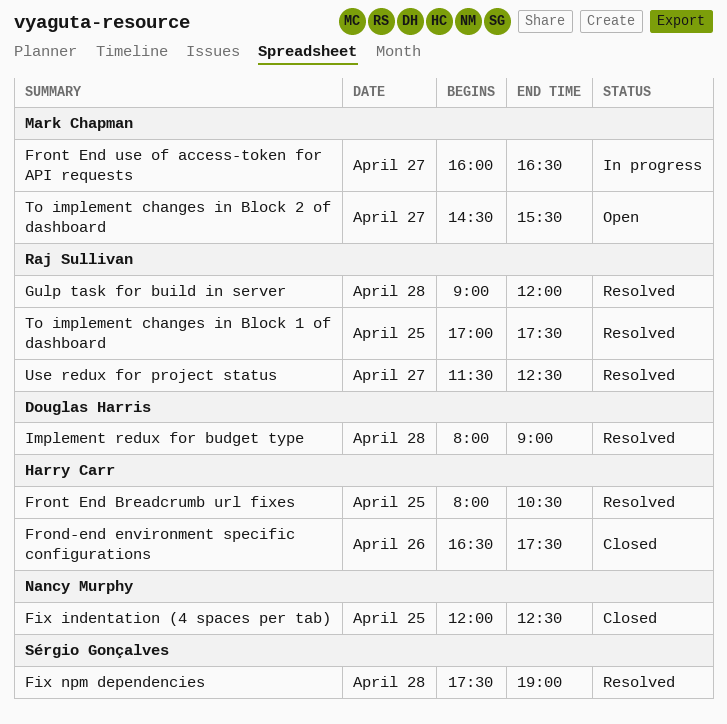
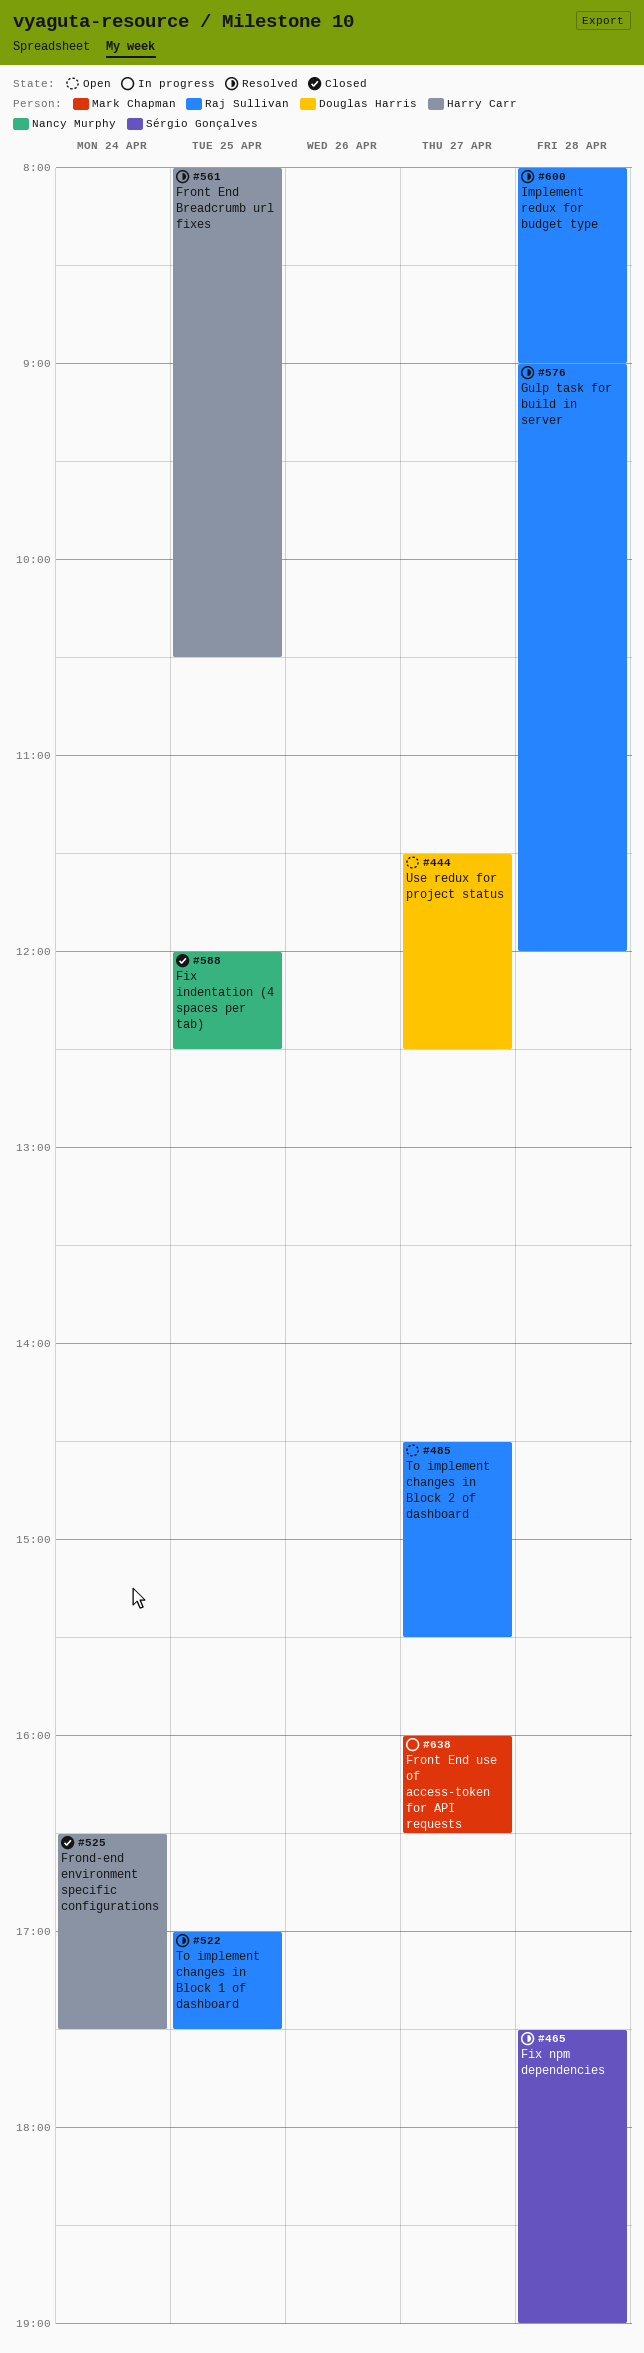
Frond-end environment specific configurations, day: Apr 26 -> Apr 24
Implement redux for budget type, owner: Douglas Harris -> Raj Sullivan
To implement changes in Block 2 of dashboard, owner: Mark Chapman -> Raj Sullivan
Use redux for project status, status: Resolved -> Open
Use redux for project status, owner: Raj Sullivan -> Douglas Harris

